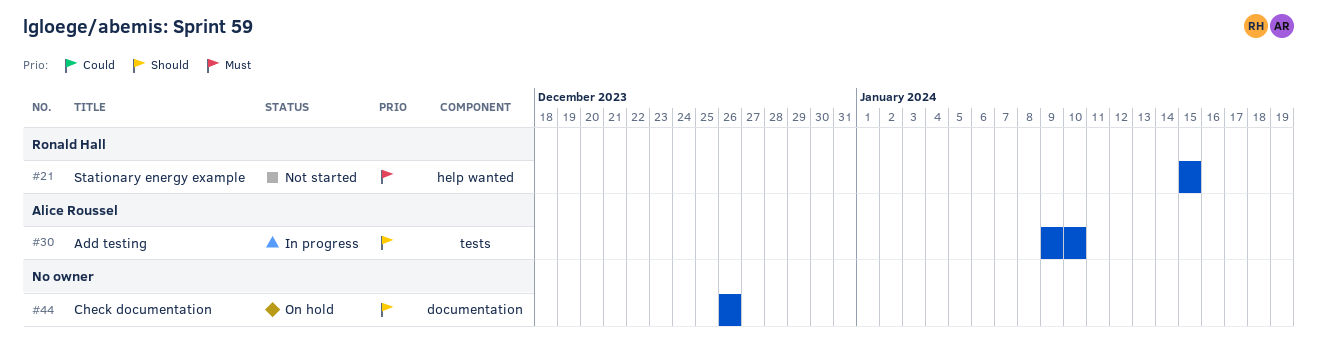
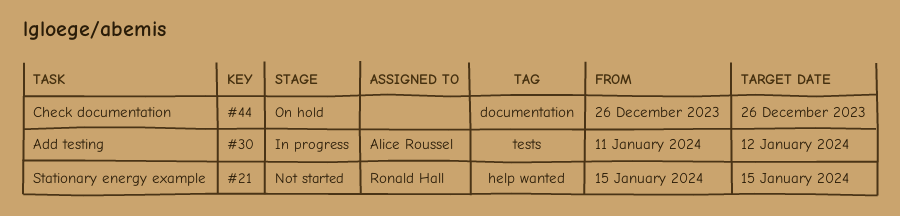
#30, start: Jan 9 -> Jan 11
#30, due: Jan 10 -> Jan 12

